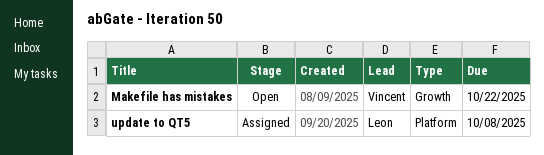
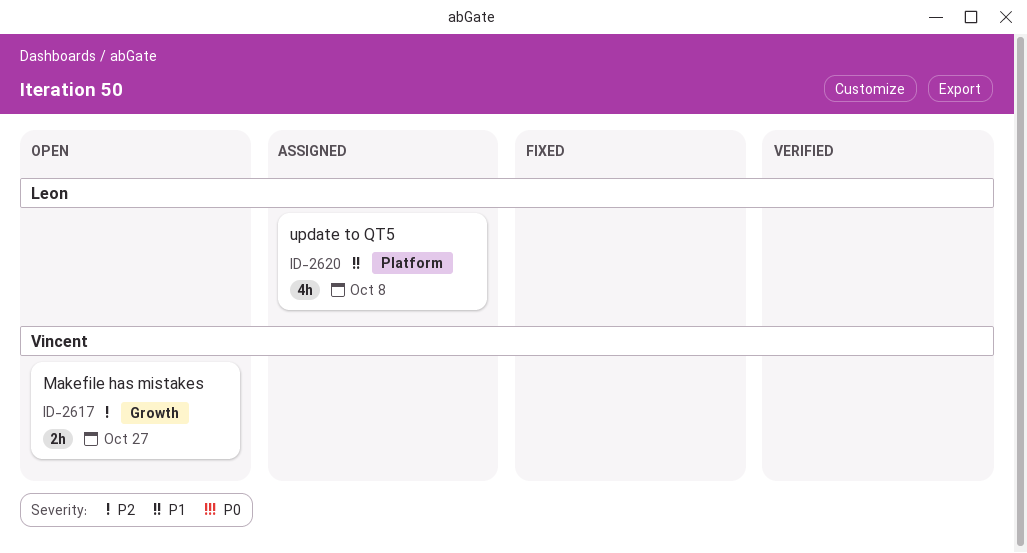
Makefile has mistakes, due: Oct 22 -> Oct 27

